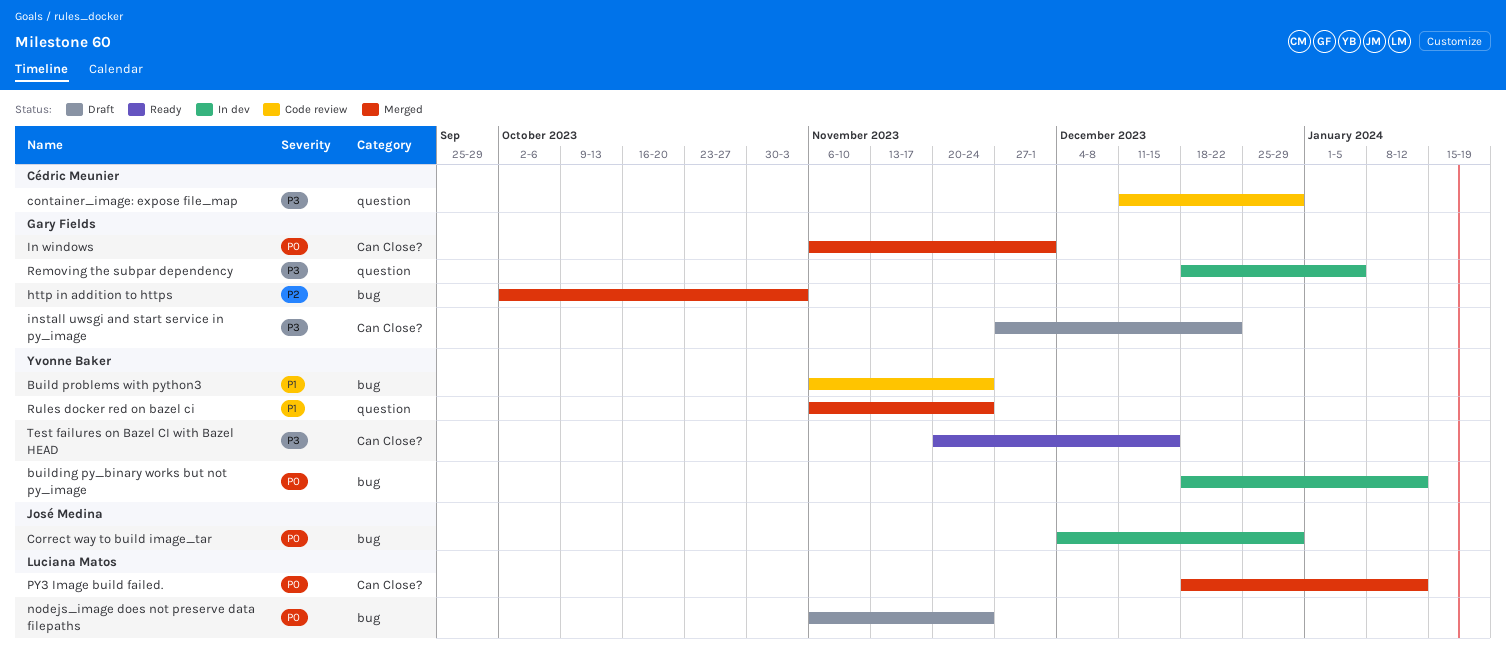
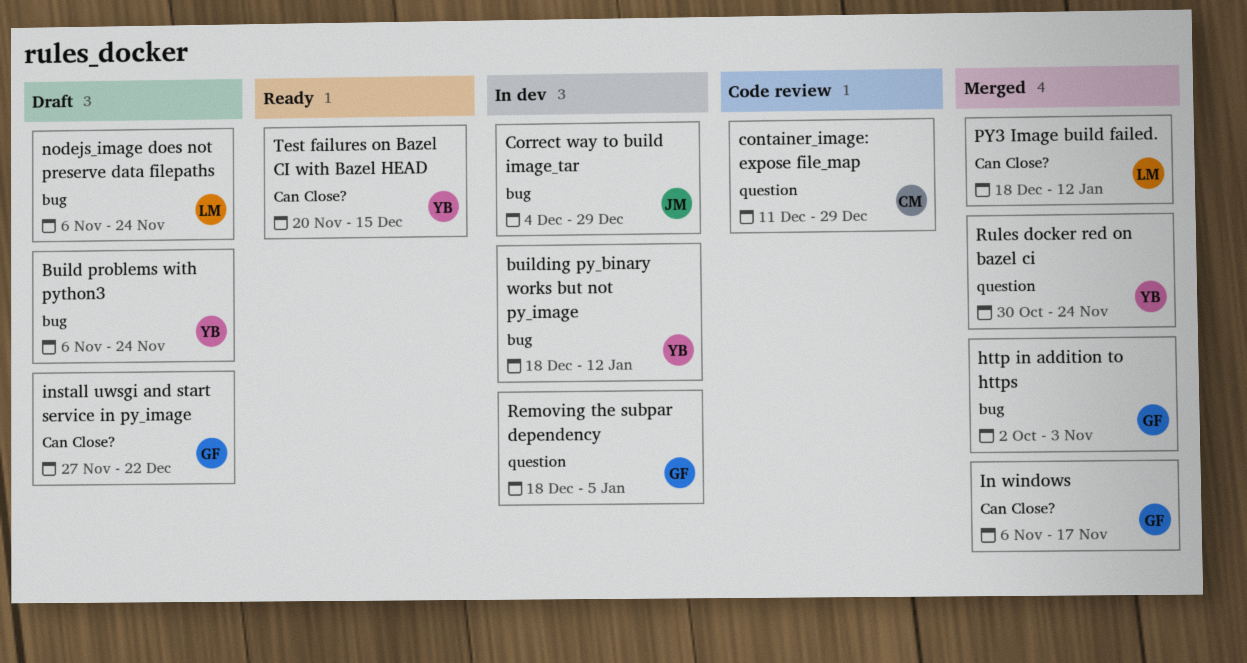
Build problems with python3, status: Code review -> Draft
In windows, due: Dec 1 -> Nov 17
Rules docker red on bazel ci, start: Nov 6 -> Oct 30

